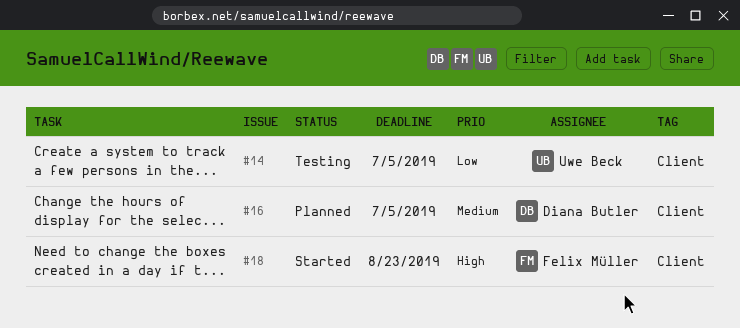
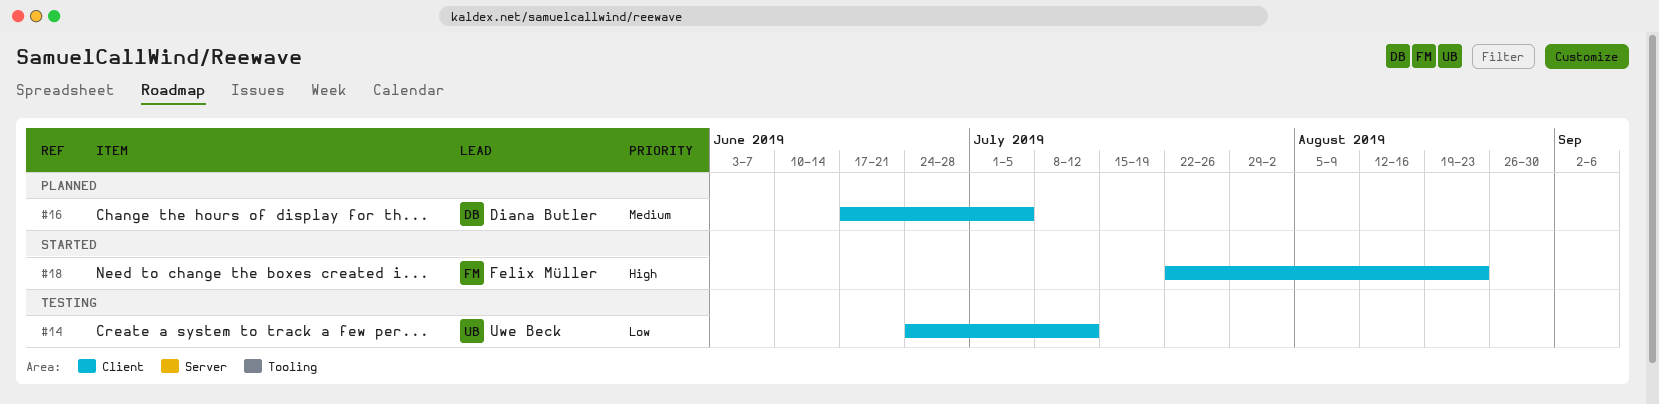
#14, due: Jul 5 -> Jul 12

